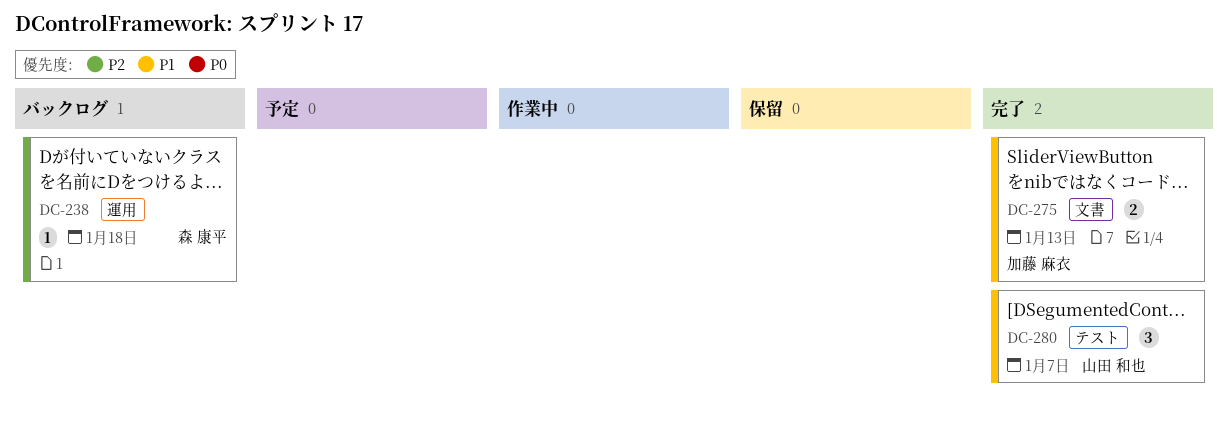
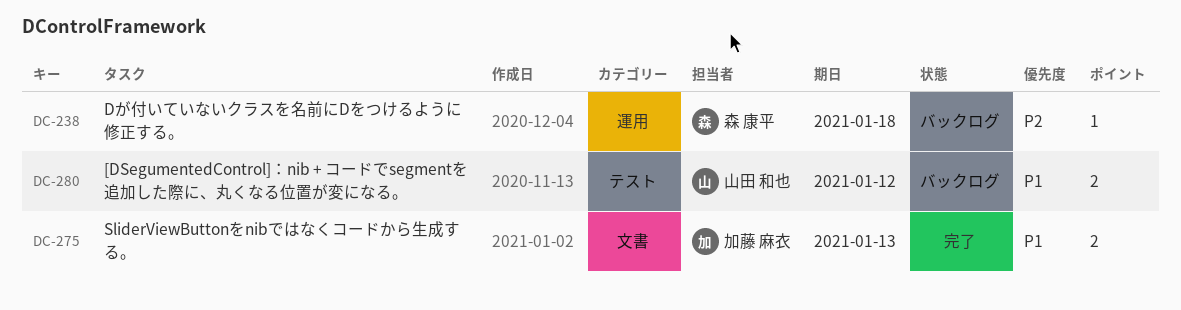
DC-280, status: 完了 -> バックログ
DC-280, estimate: 3 -> 2
DC-280, due: Jan 7 -> Jan 12

